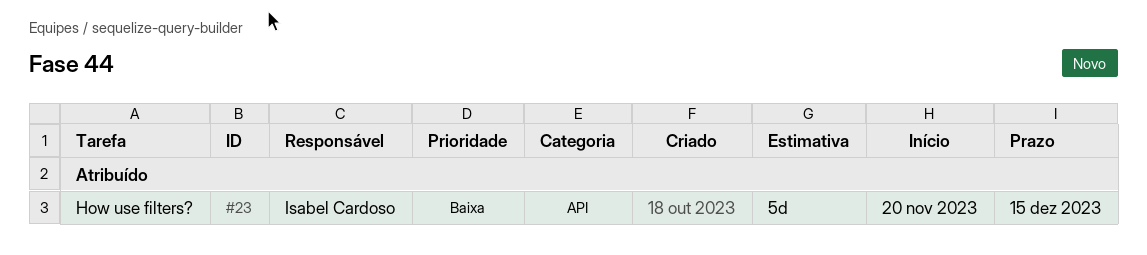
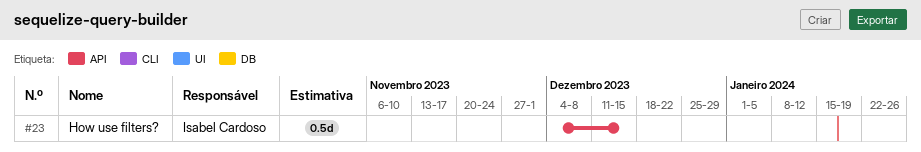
#23, estimate: 5d -> 0.5d
#23, start: Nov 20 -> Dec 4

